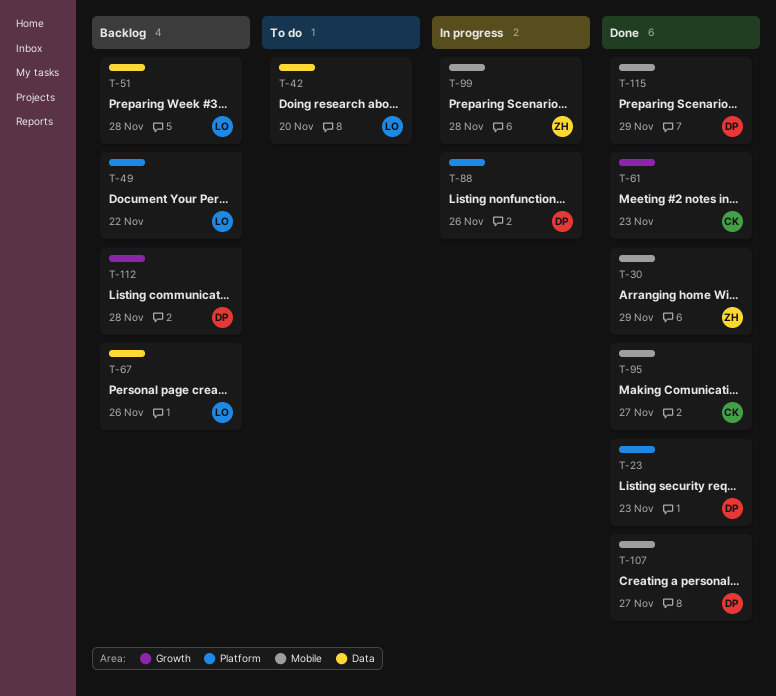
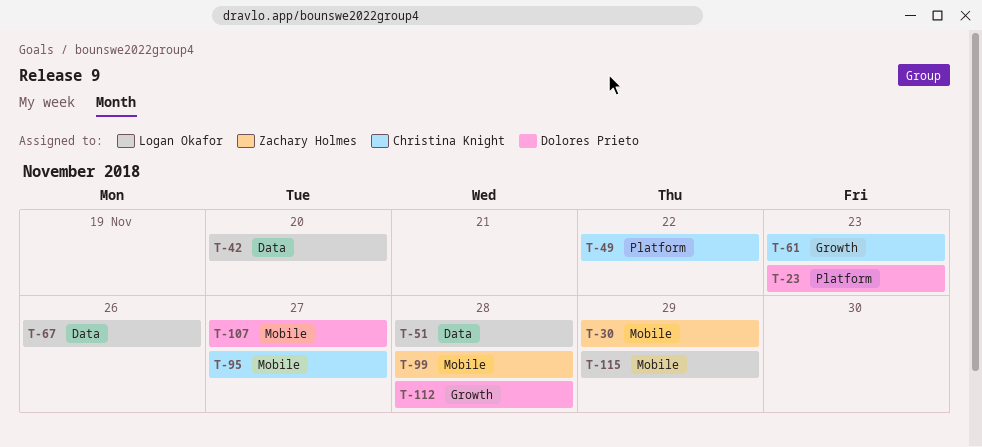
T-49, owner: Logan Okafor -> Christina Knight
T-88: present -> none
T-115, owner: Dolores Prieto -> Logan Okafor

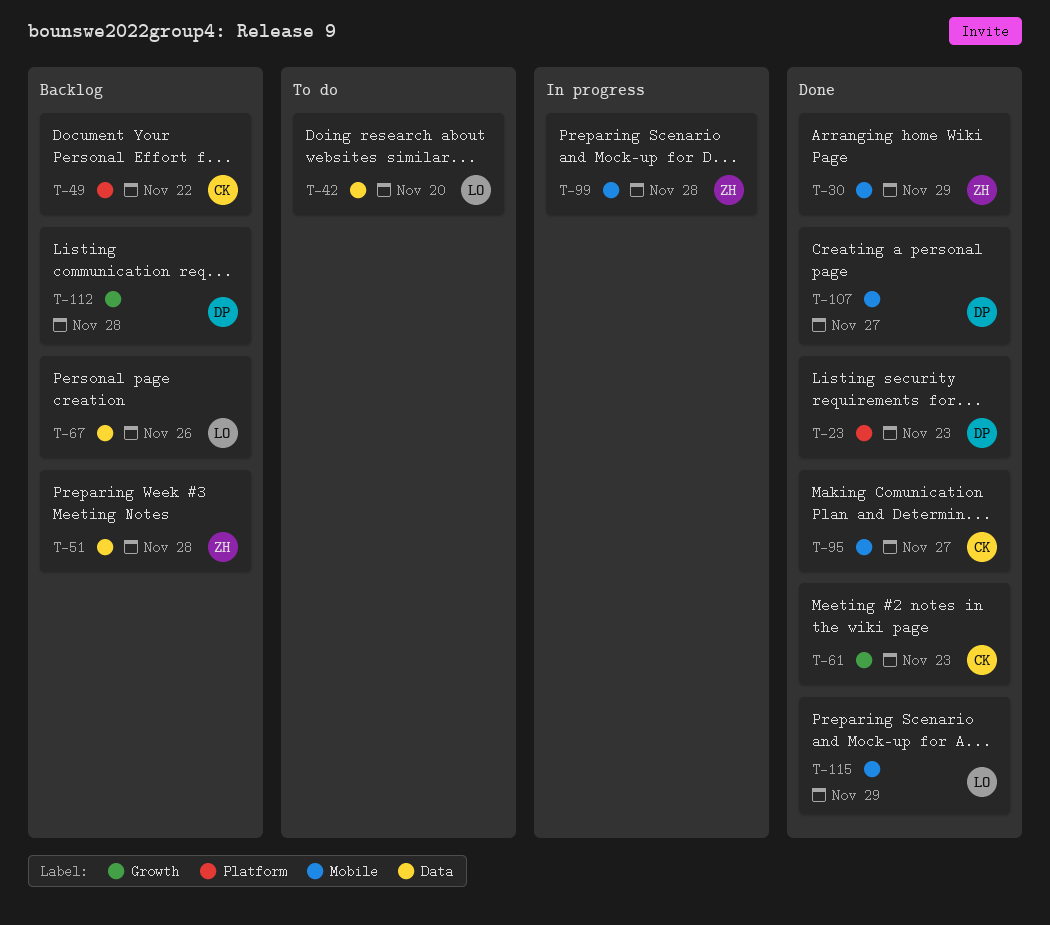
T-51, owner: Logan Okafor -> Zachary Holmes

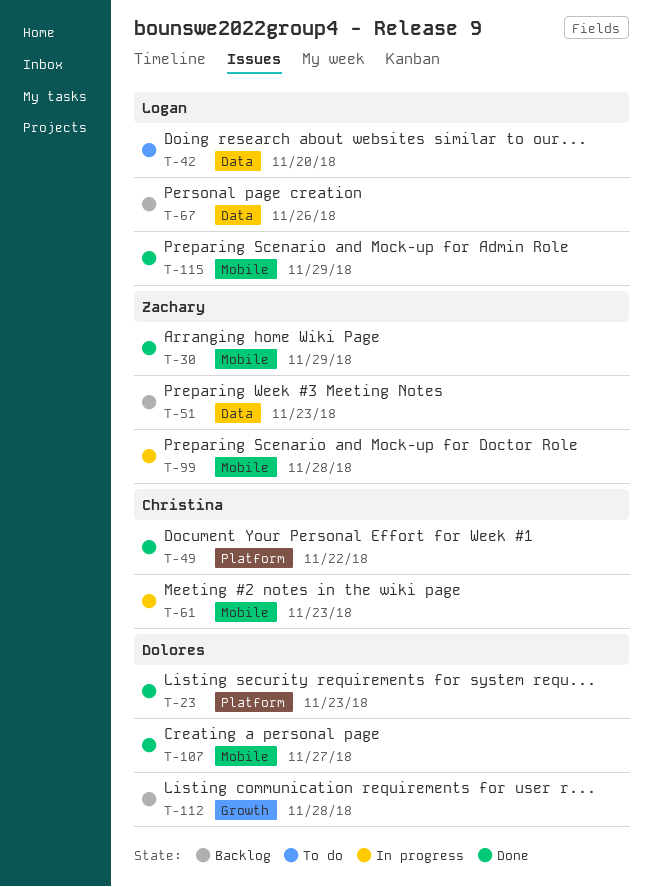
T-49, status: Backlog -> Done
T-51, due: Nov 28 -> Nov 23
T-61, status: Done -> In progress
T-61, label: Growth -> Mobile
T-95: present -> none

